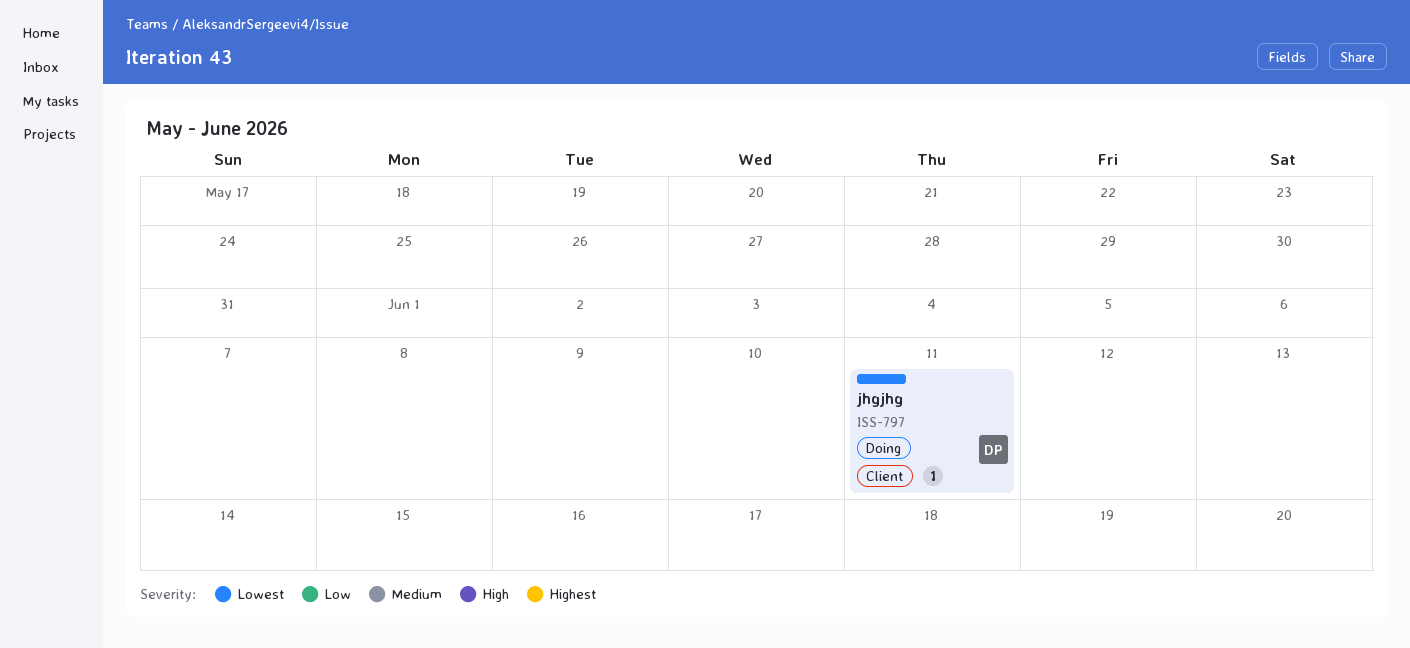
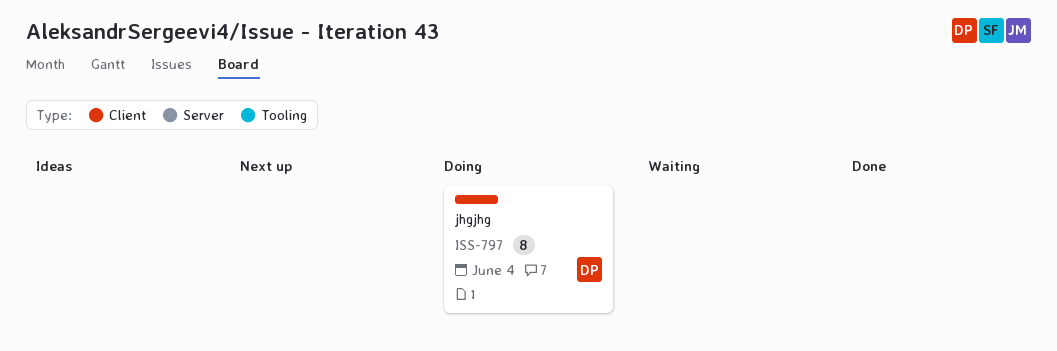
ISS-797, estimate: 1 -> 8
ISS-797, due: Jun 11 -> Jun 4

